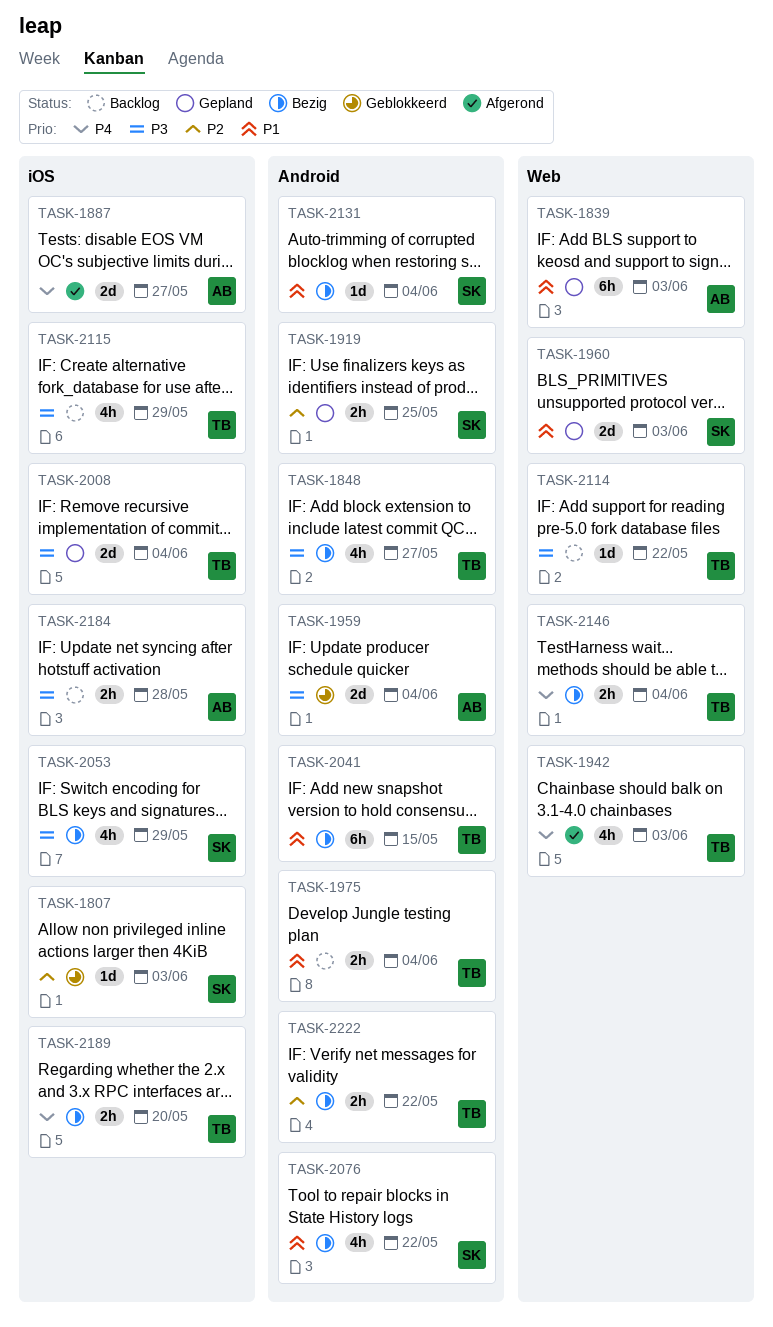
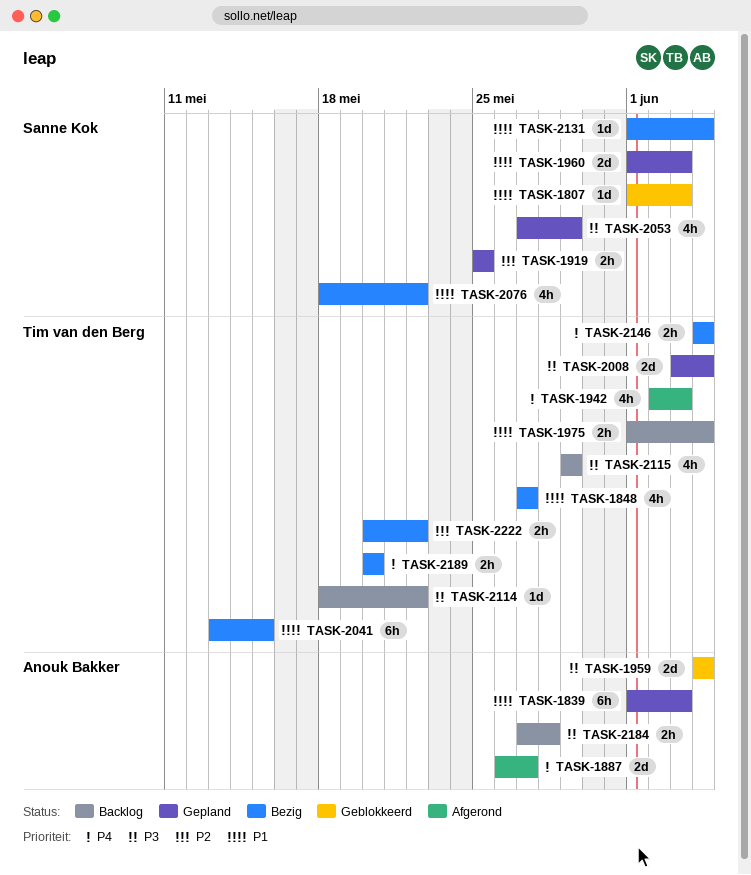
TASK-1807, priority: P2 -> P1
TASK-1848, priority: P3 -> P1
TASK-2053, status: Bezig -> Gepland

